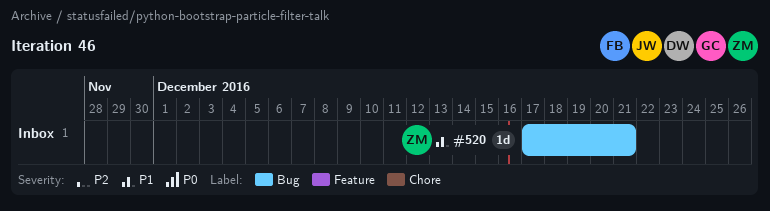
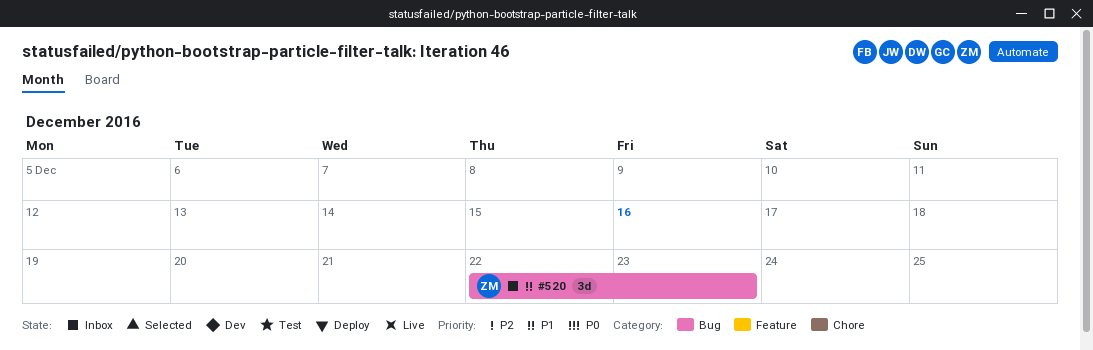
#520, estimate: 1d -> 3d
#520, start: Dec 17 -> Dec 22
#520, due: Dec 21 -> Dec 23

